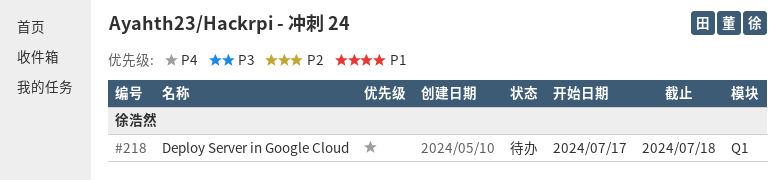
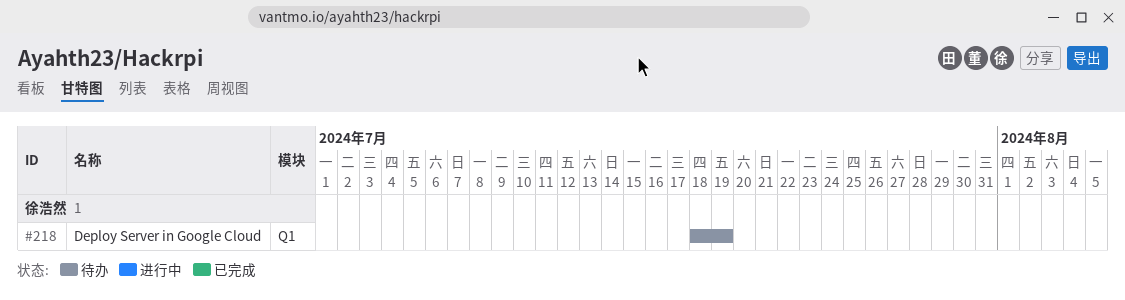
#218, start: Jul 17 -> Jul 18
#218, due: Jul 18 -> Jul 19

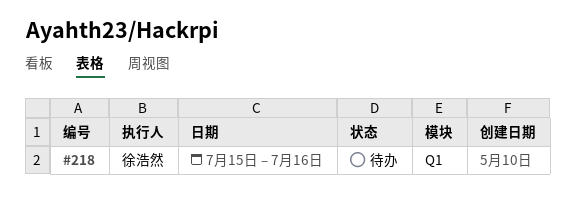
#218, start: Jul 18 -> Jul 15
#218, due: Jul 19 -> Jul 16

